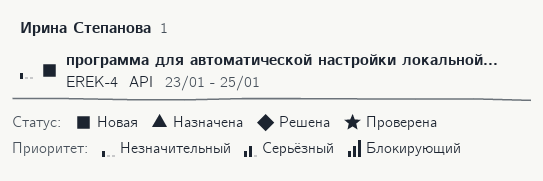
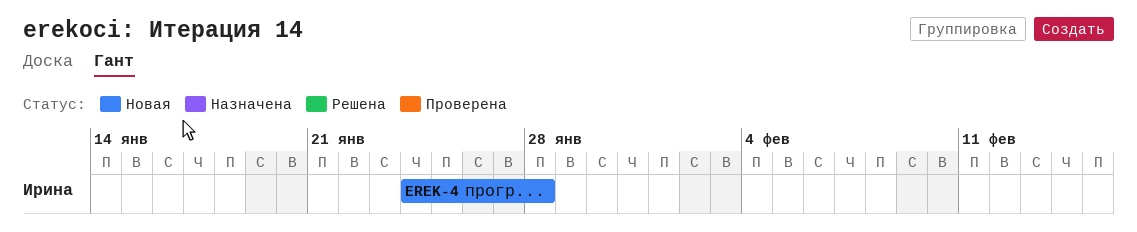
EREK-4, start: Jan 23 -> Jan 24
EREK-4, due: Jan 25 -> Jan 28

